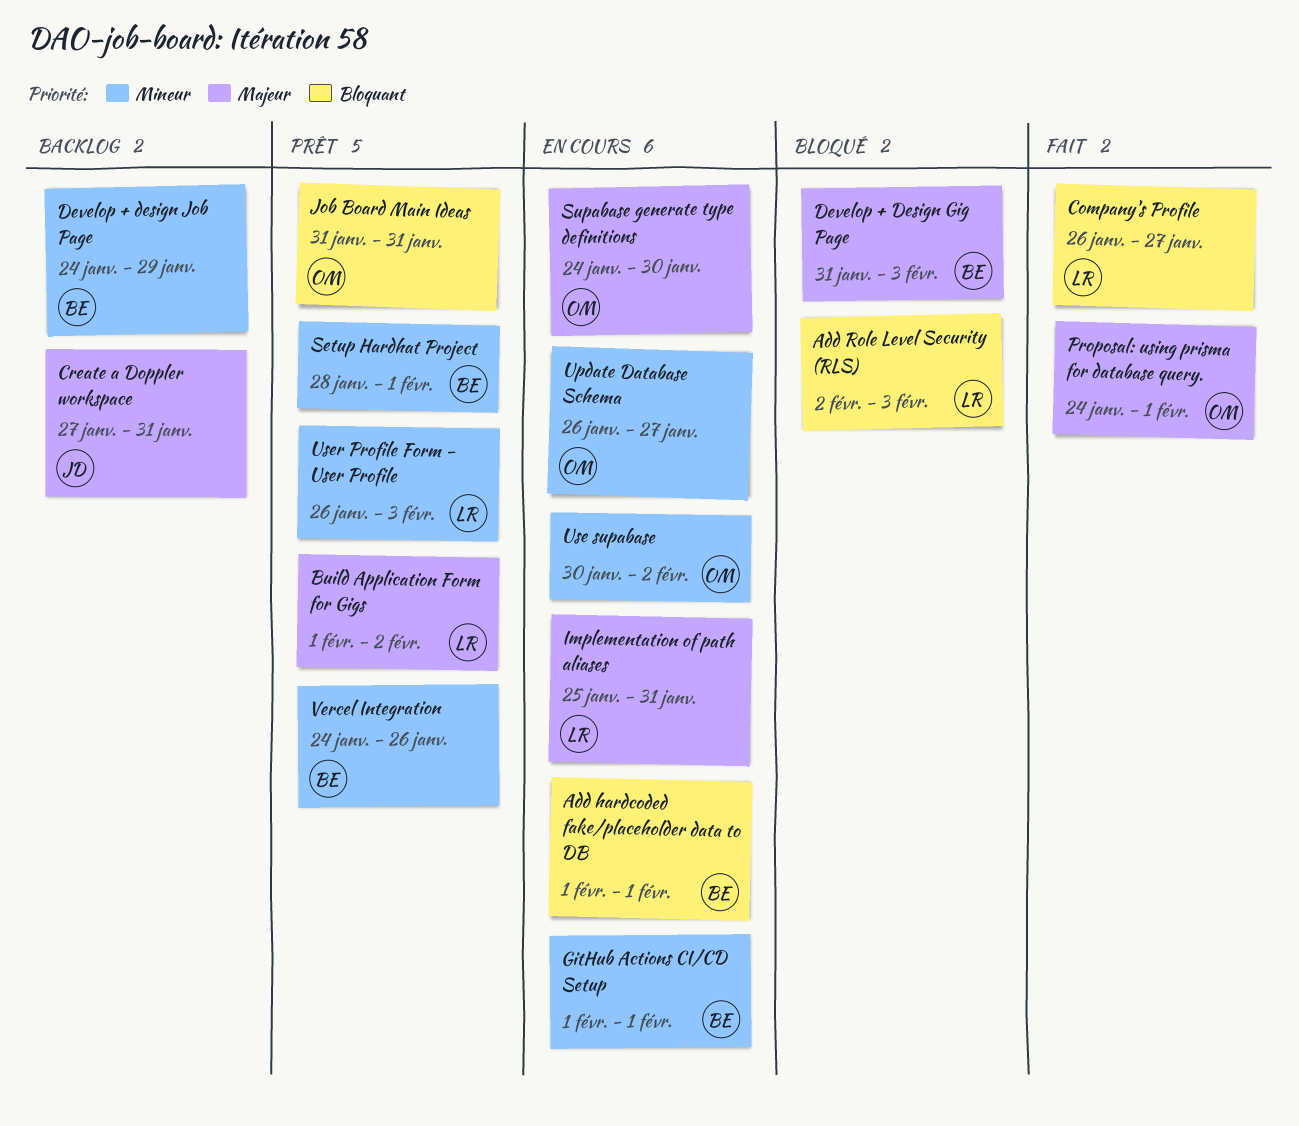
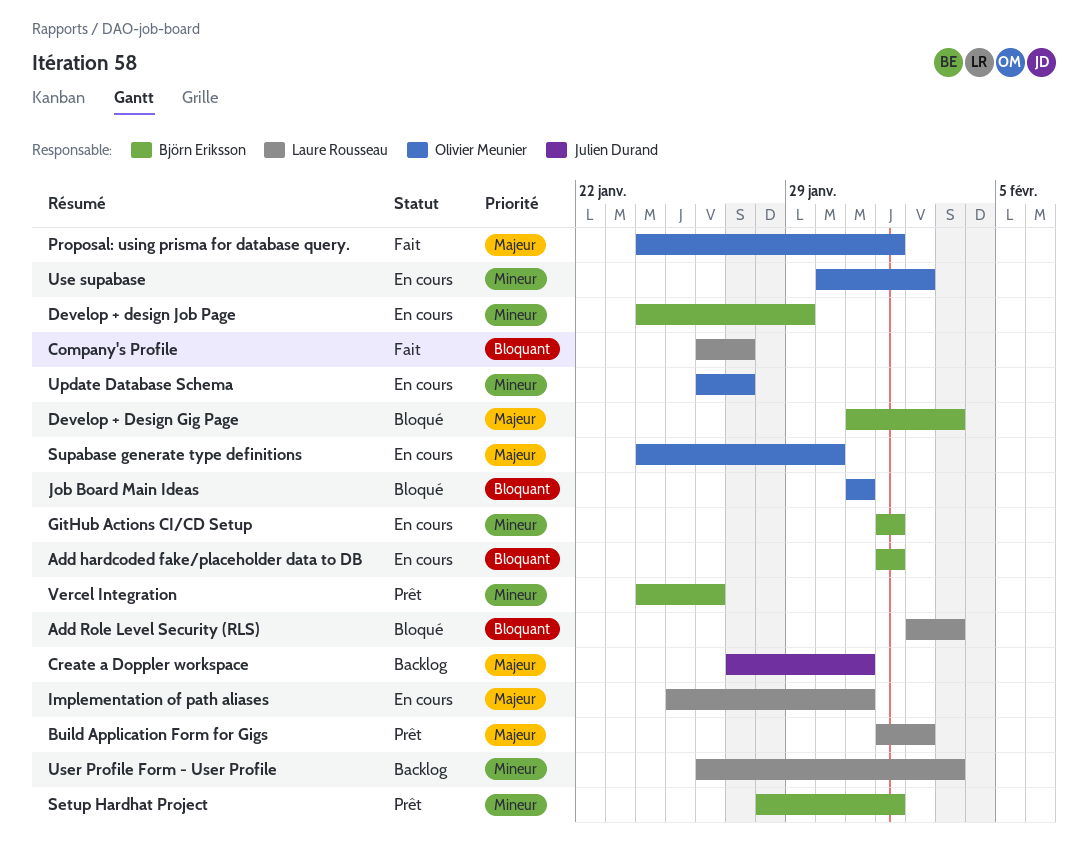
Develop + design Job Page, status: Backlog -> En cours
Job Board Main Ideas, status: Prêt -> Bloqué
User Profile Form - User Profile, status: Prêt -> Backlog

